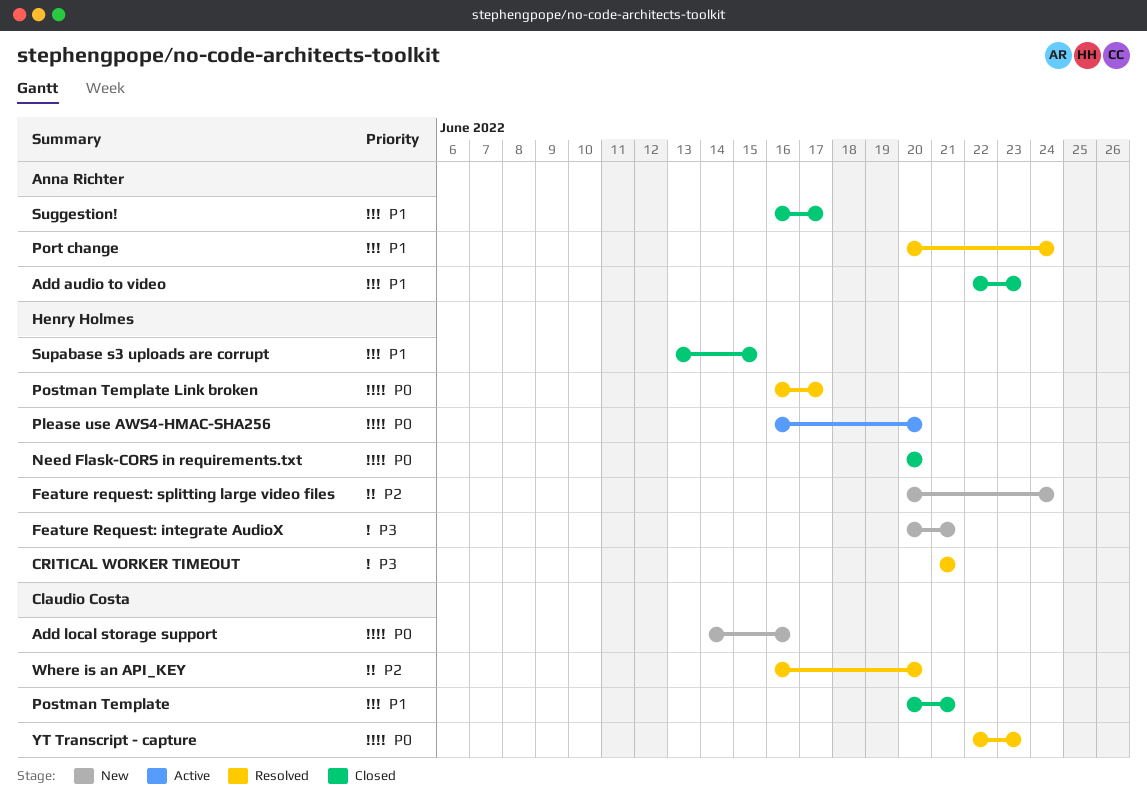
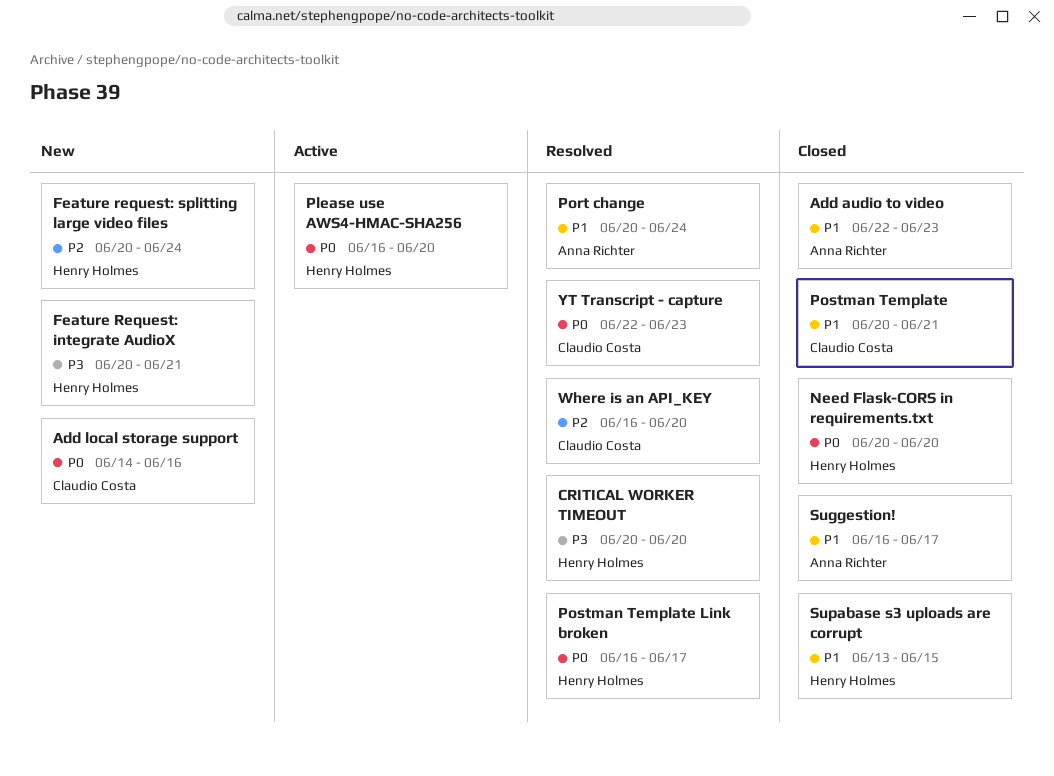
CRITICAL WORKER TIMEOUT, start: Jun 21 -> Jun 20
CRITICAL WORKER TIMEOUT, due: Jun 21 -> Jun 20

